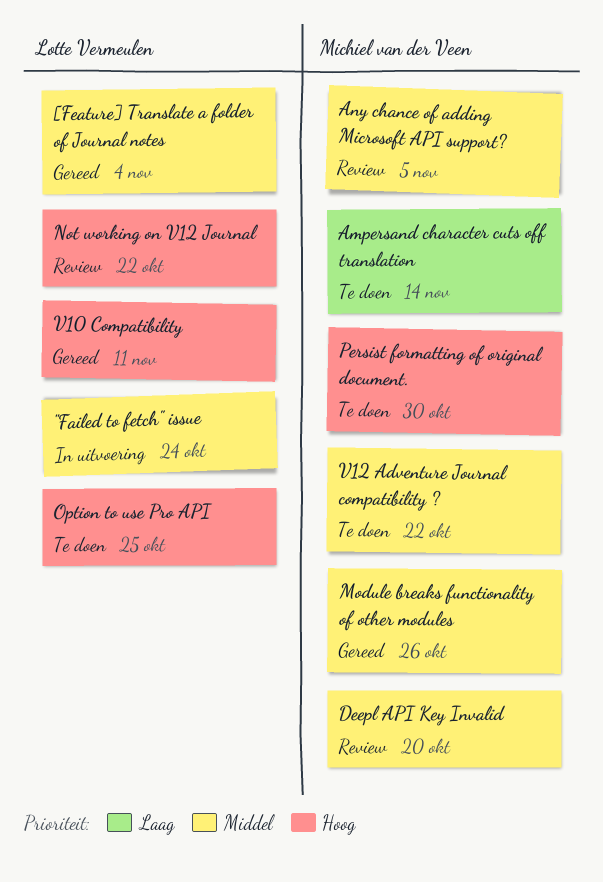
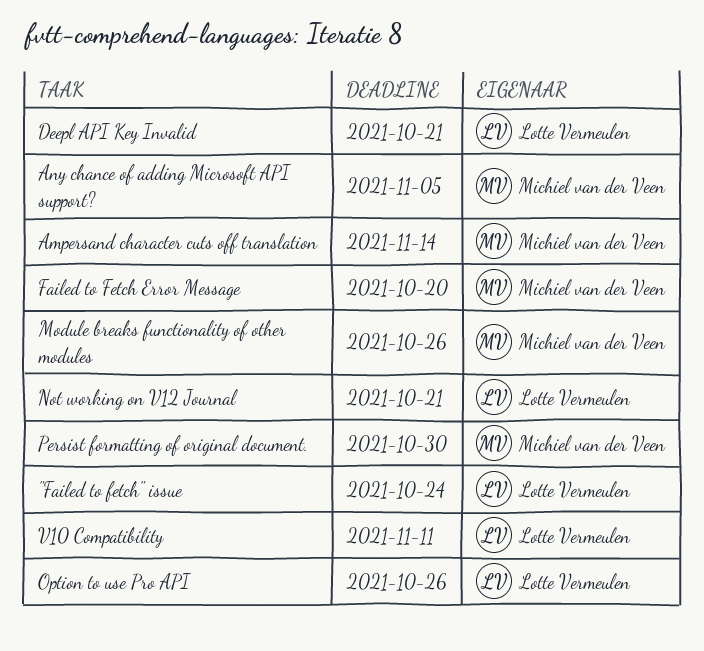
[Feature] Translate a folder of Journal notes: present -> none
Deepl API Key Invalid, owner: Michiel van der Veen -> Lotte Vermeulen
Deepl API Key Invalid, due: Oct 20 -> Oct 21
Failed to Fetch Error Message: none -> present
Not working on V12 Journal, due: Oct 22 -> Oct 21
Option to use Pro API, due: Oct 25 -> Oct 26
V12 Adventure Journal compatibility ?: present -> none

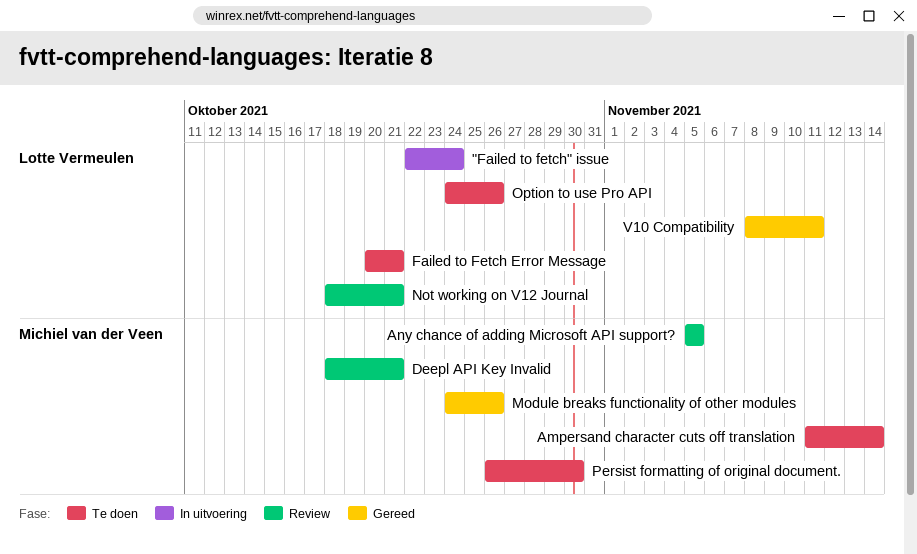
Deepl API Key Invalid, owner: Lotte Vermeulen -> Michiel van der Veen
Failed to Fetch Error Message, owner: Michiel van der Veen -> Lotte Vermeulen
Failed to Fetch Error Message, due: Oct 20 -> Oct 21

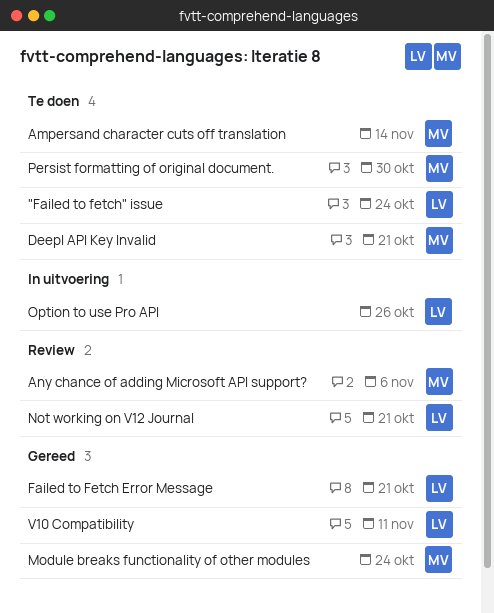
"Failed to fetch" issue, status: In uitvoering -> Te doen
Any chance of adding Microsoft API support?, due: Nov 5 -> Nov 6
Deepl API Key Invalid, status: Review -> Te doen
Failed to Fetch Error Message, status: Te doen -> Gereed
Module breaks functionality of other modules, due: Oct 26 -> Oct 24
Option to use Pro API, status: Te doen -> In uitvoering

